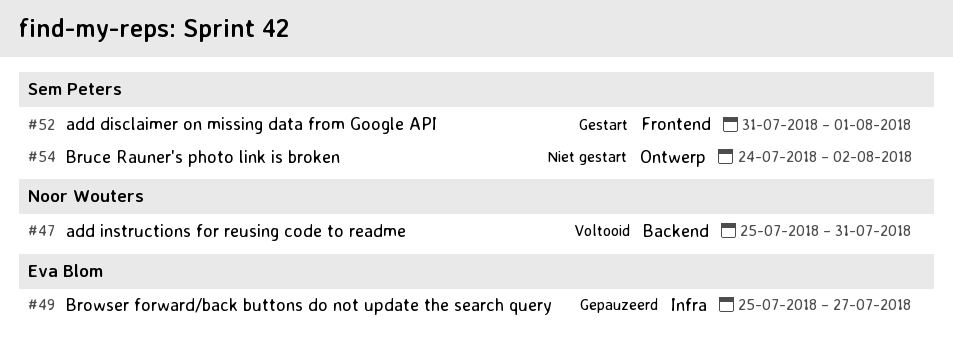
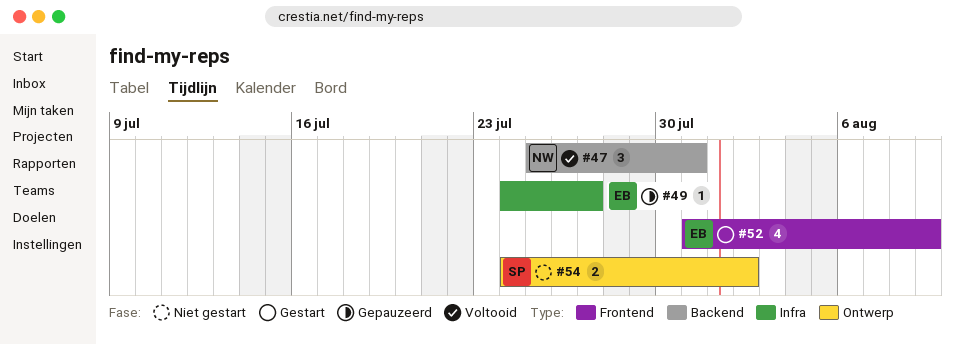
#49, start: Jul 25 -> Jul 24
#52, owner: Sem Peters -> Eva Blom
#52, due: Aug 1 -> Aug 9

